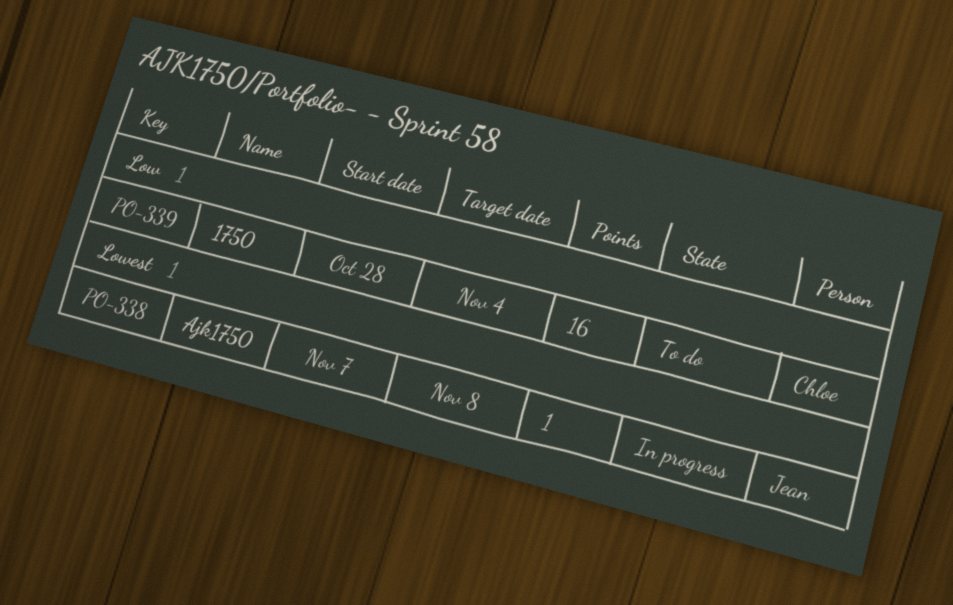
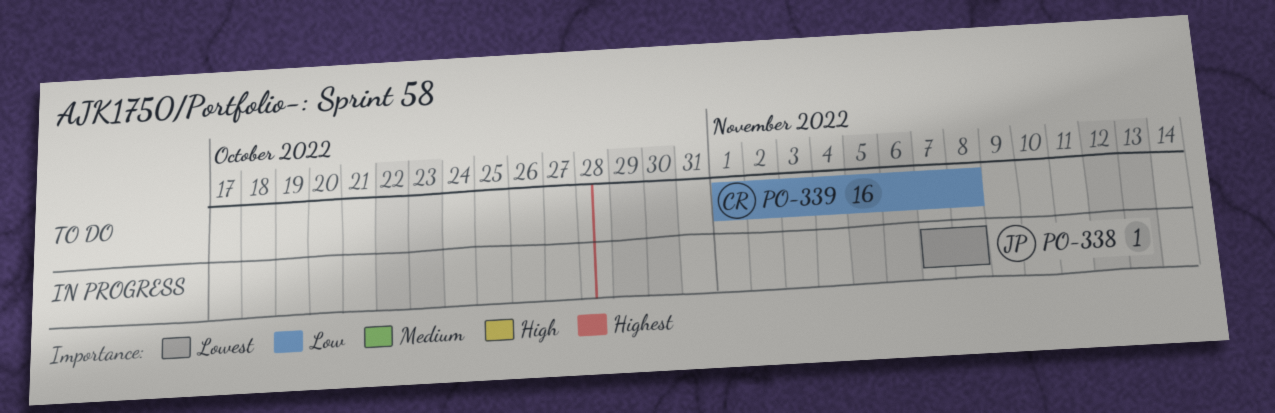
PO-339, start: Oct 28 -> Nov 1
PO-339, due: Nov 4 -> Nov 8

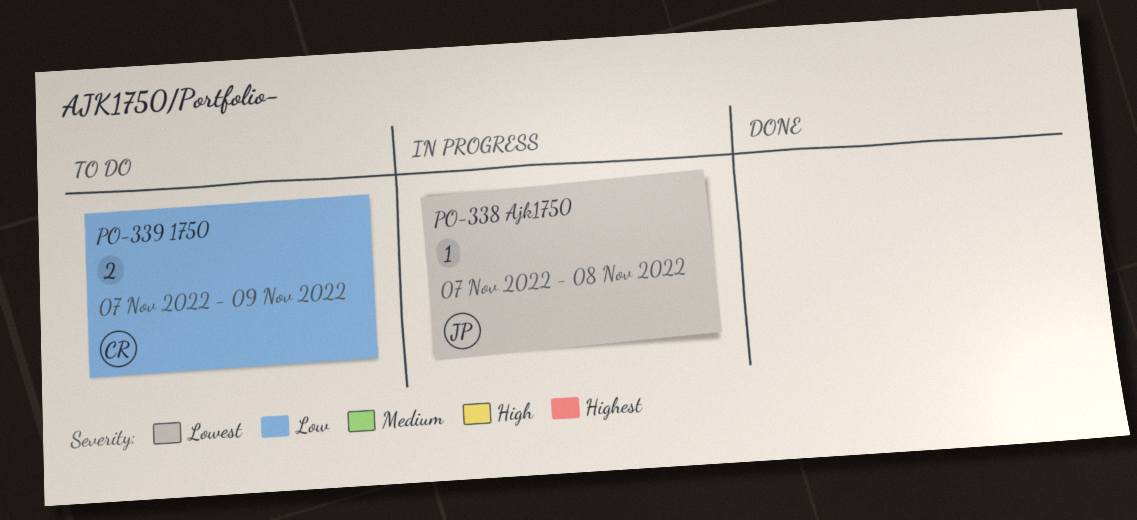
PO-339, estimate: 16 -> 2
PO-339, start: Nov 1 -> Nov 7
PO-339, due: Nov 8 -> Nov 9

